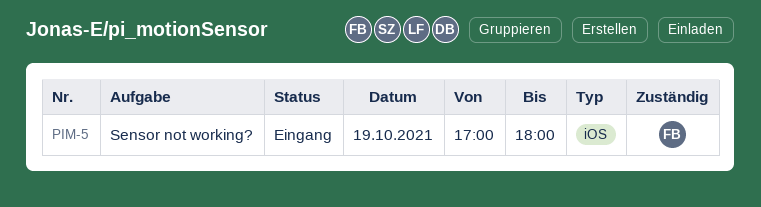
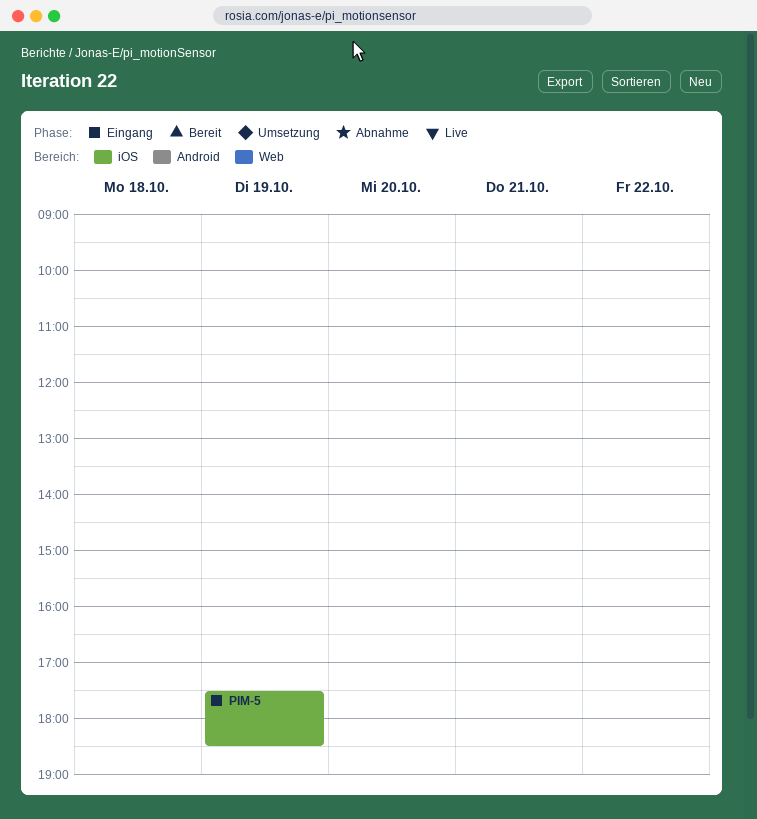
PIM-5, begins: 17:00 -> 17:30
PIM-5, ends: 18:00 -> 18:30

